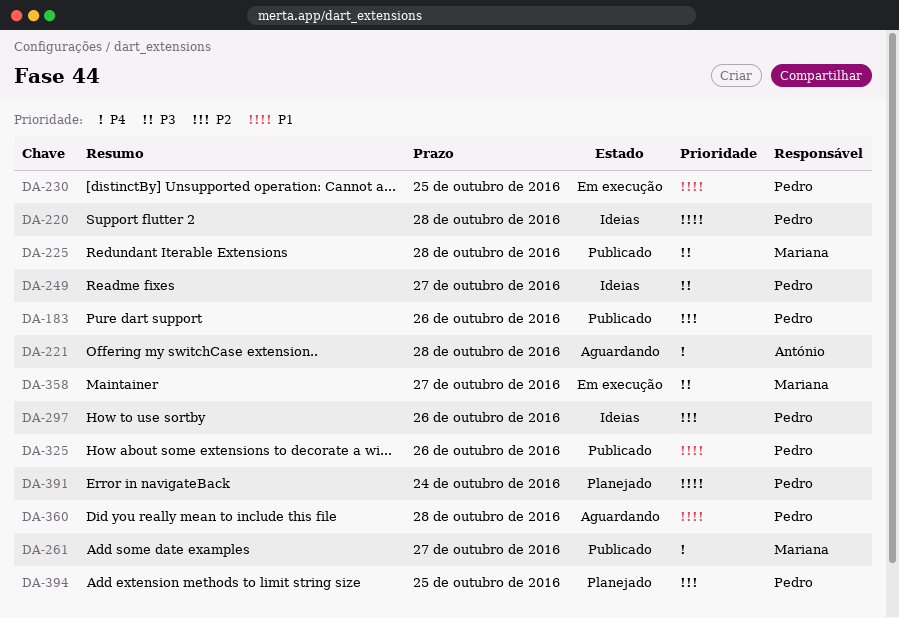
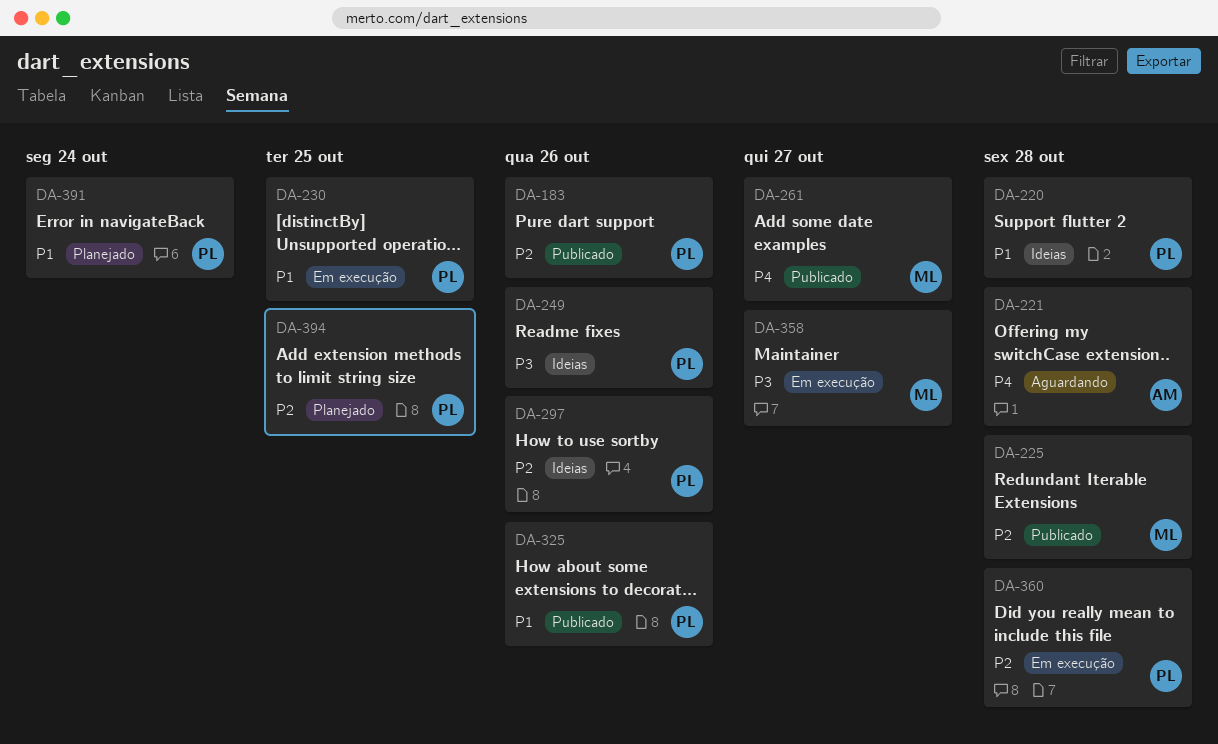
DA-225, priority: P3 -> P2
DA-249, due: Oct 27 -> Oct 26
DA-360, status: Aguardando -> Em execução
DA-360, priority: P1 -> P2

